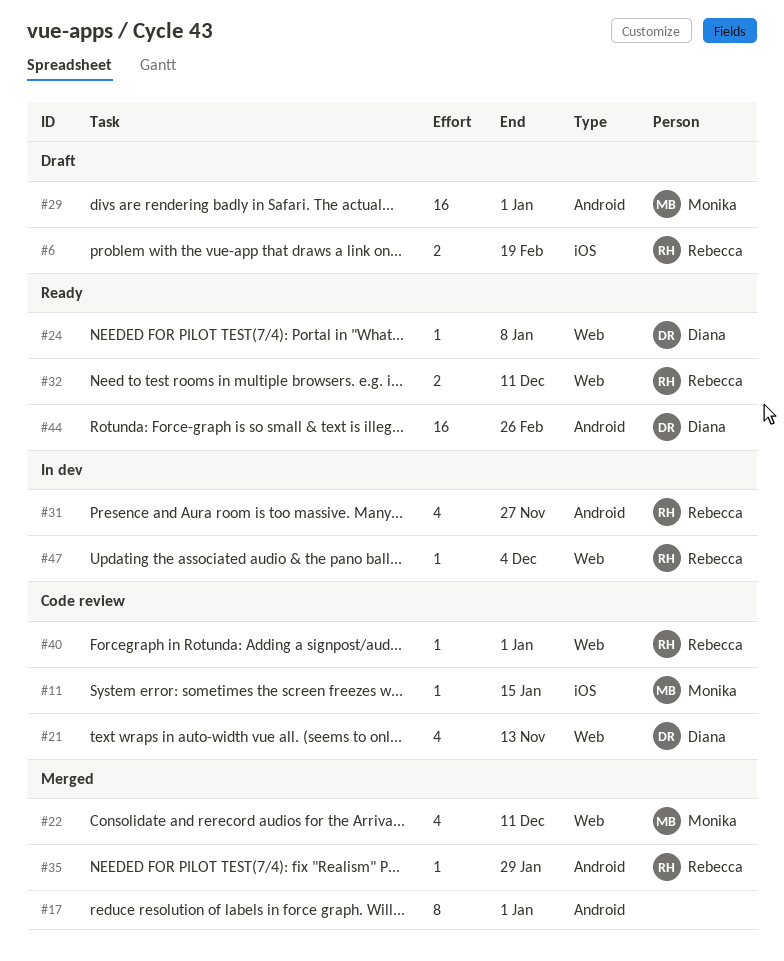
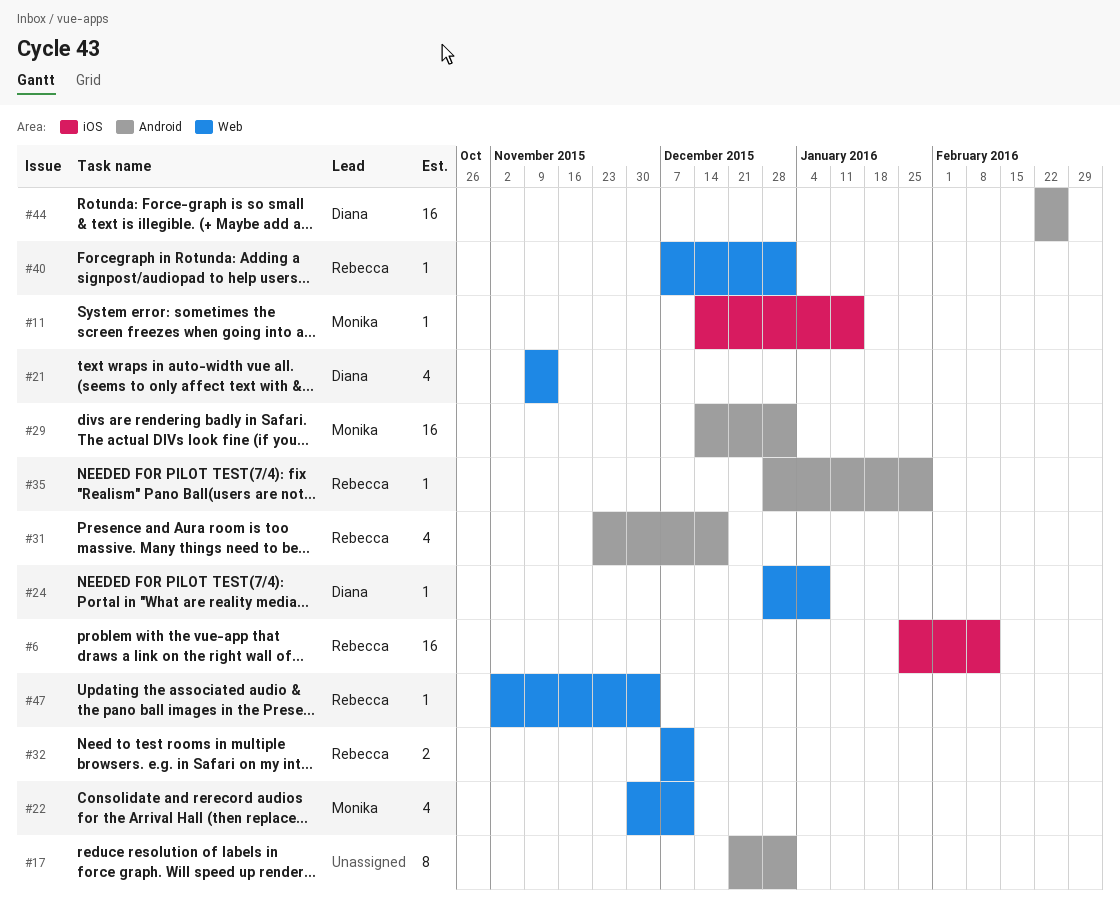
#6, estimate: 2 -> 16
#6, due: Feb 19 -> Feb 12
#31, due: Nov 27 -> Dec 18

